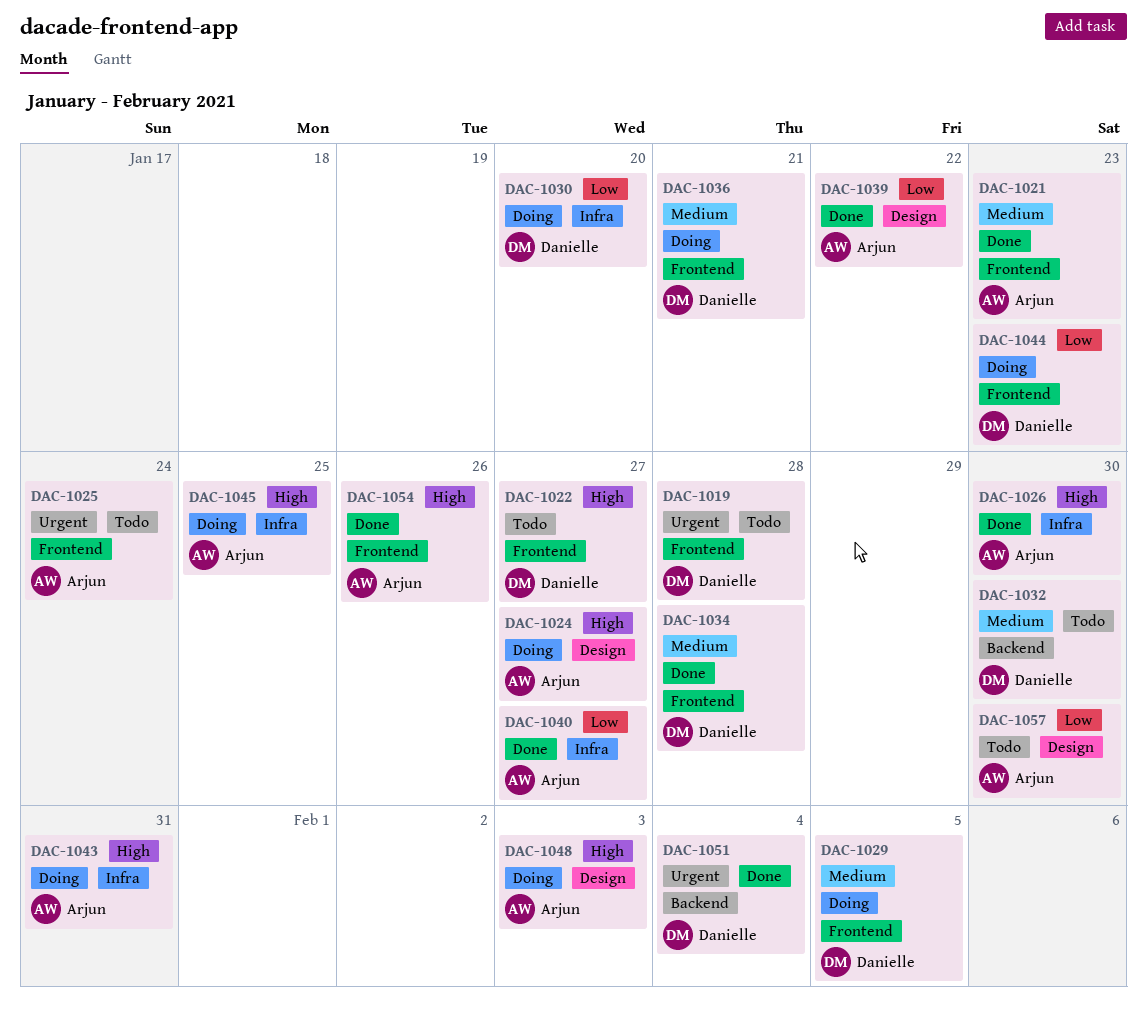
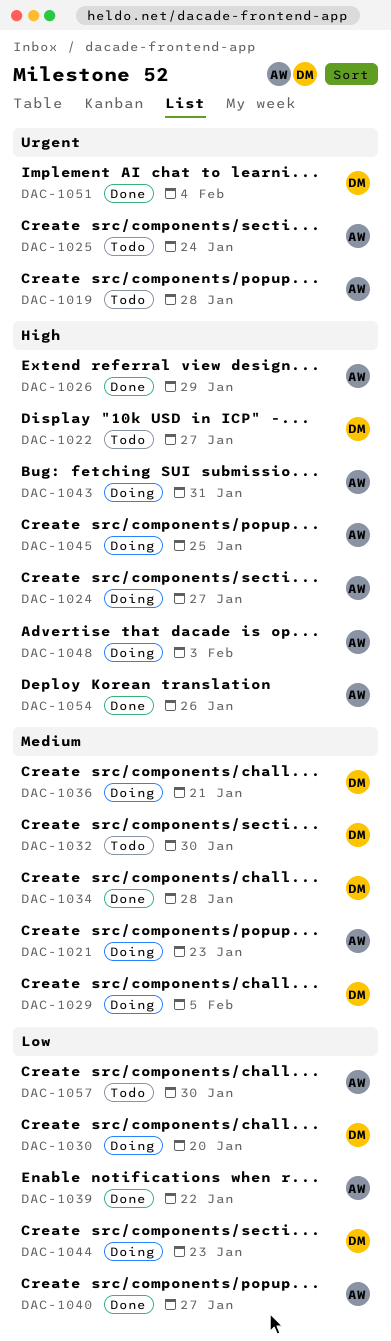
DAC-1019, owner: Danielle -> Arjun
DAC-1021, status: Done -> Doing
DAC-1026, due: Jan 30 -> Jan 29

